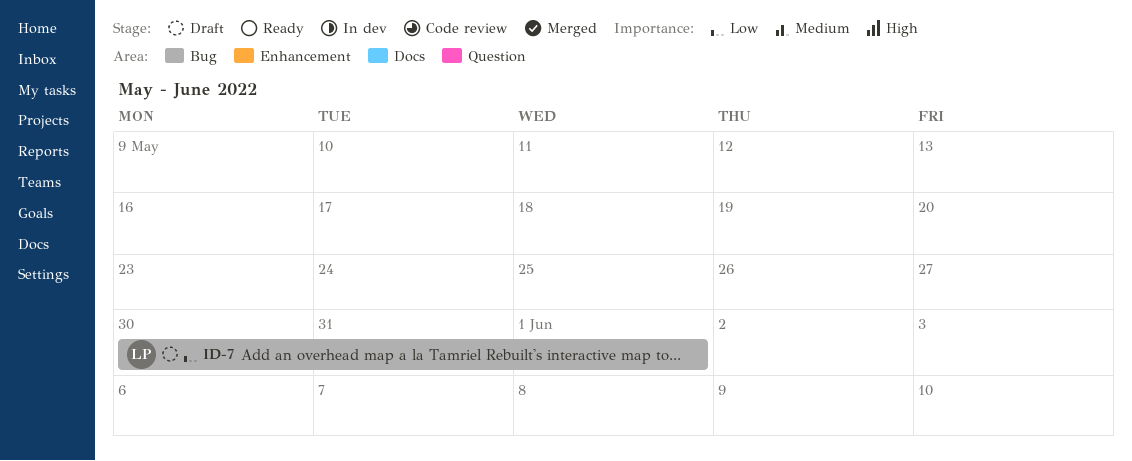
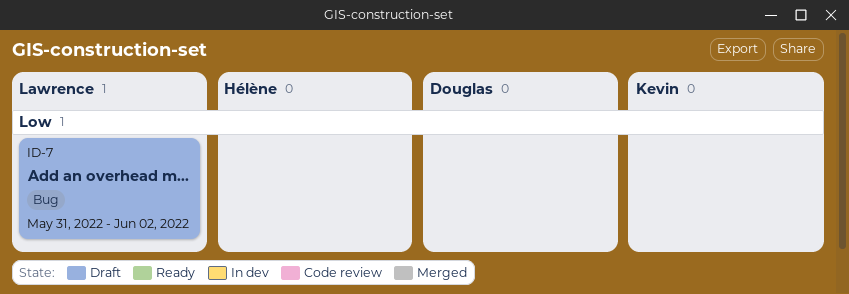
ID-7, start: May 30 -> May 31
ID-7, due: Jun 1 -> Jun 2

